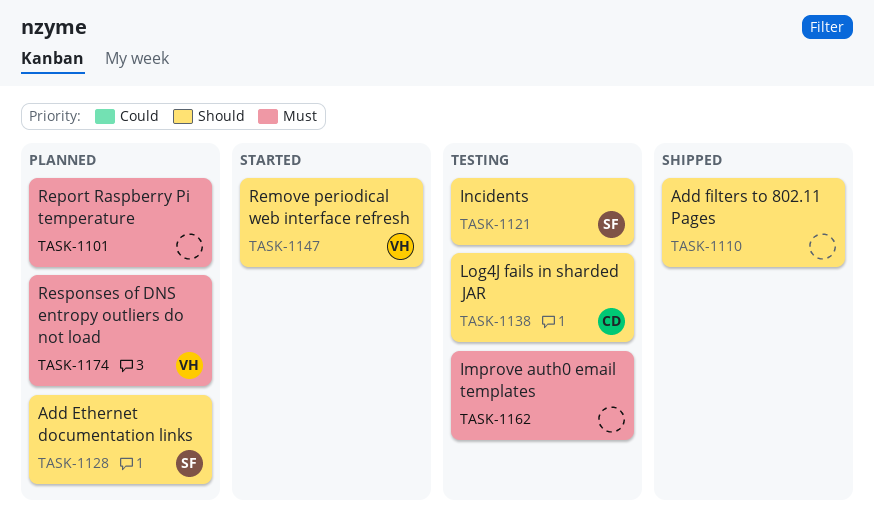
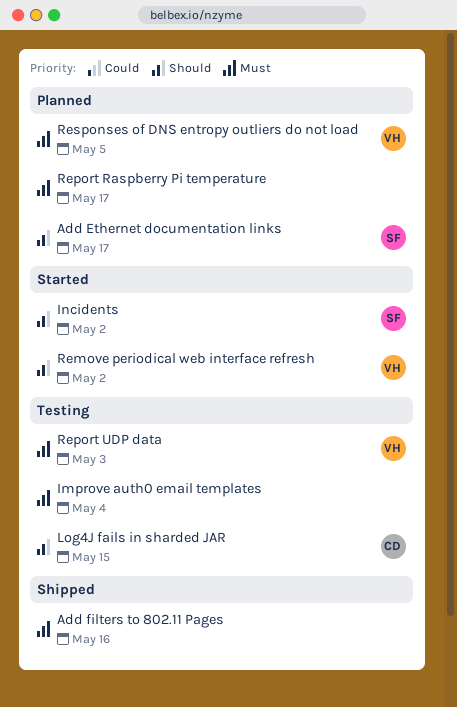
Add filters to 802.11 Pages, priority: Should -> Must
Incidents, status: Testing -> Started
Report UDP data: none -> present

